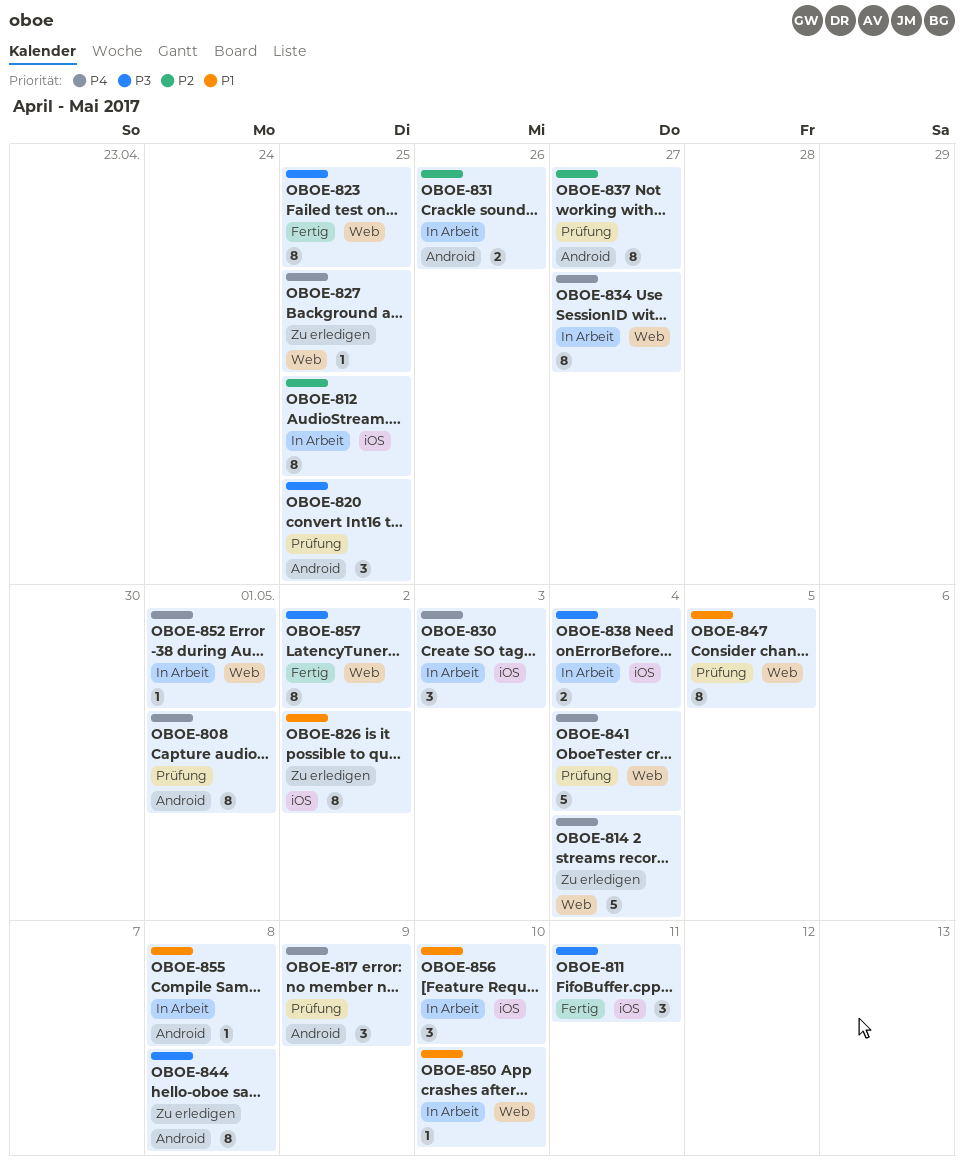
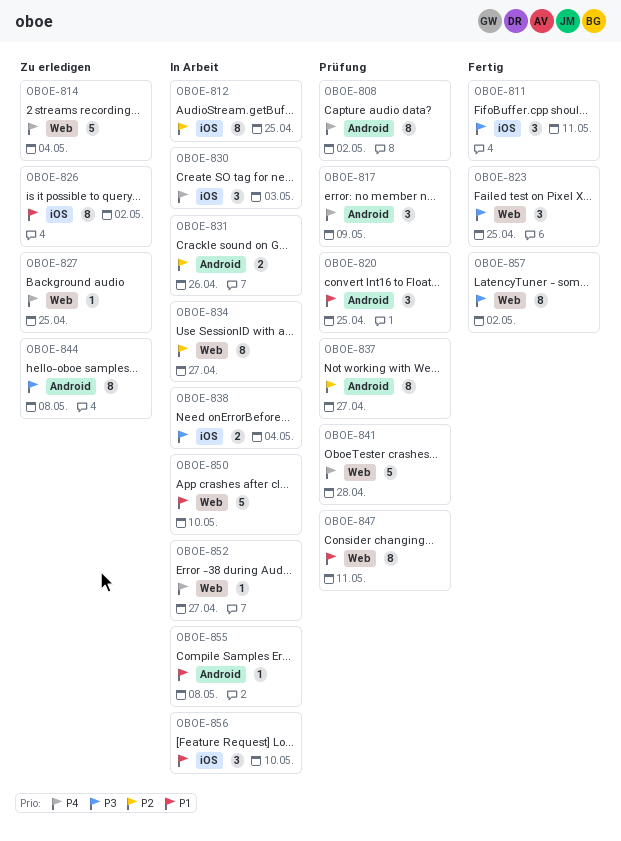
OBOE-808, due: May 1 -> May 2
OBOE-820, priority: P3 -> P1
OBOE-823, estimate: 8 -> 3
OBOE-834, priority: P4 -> P2
OBOE-841, due: May 4 -> Apr 28
OBOE-847, due: May 5 -> May 11
OBOE-850, estimate: 1 -> 5
OBOE-852, due: May 1 -> Apr 27

